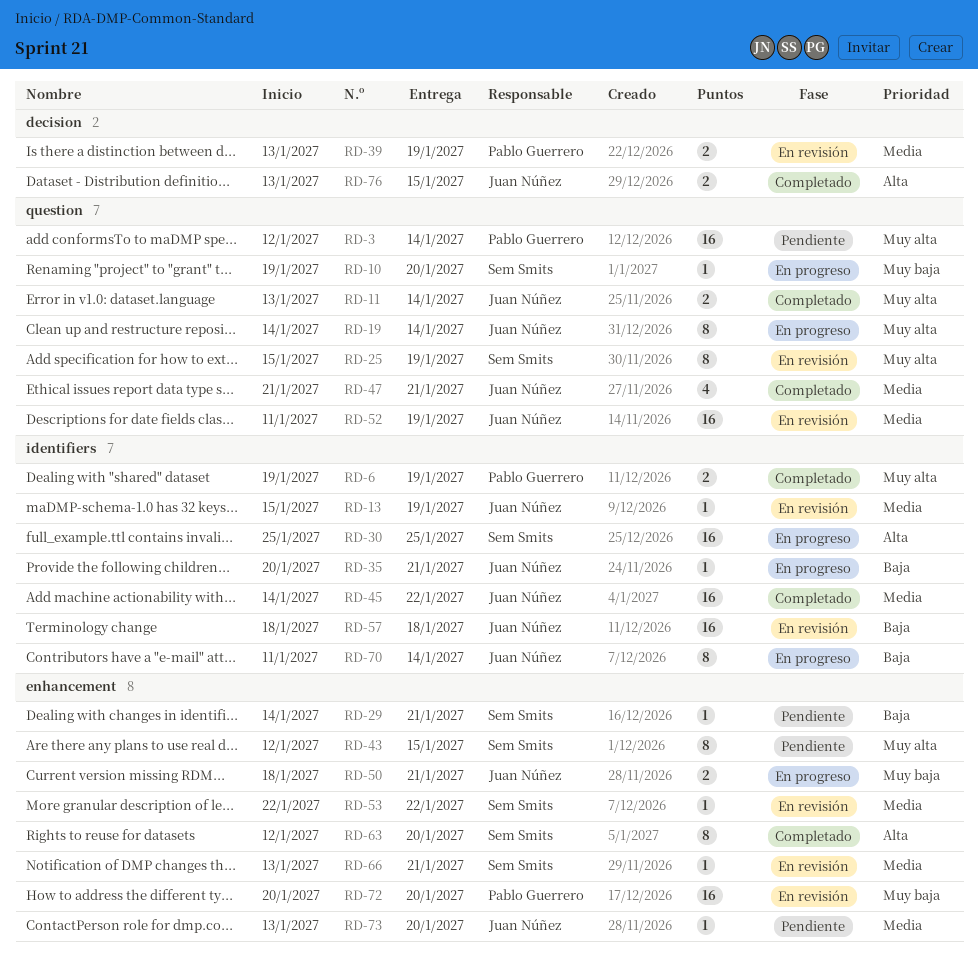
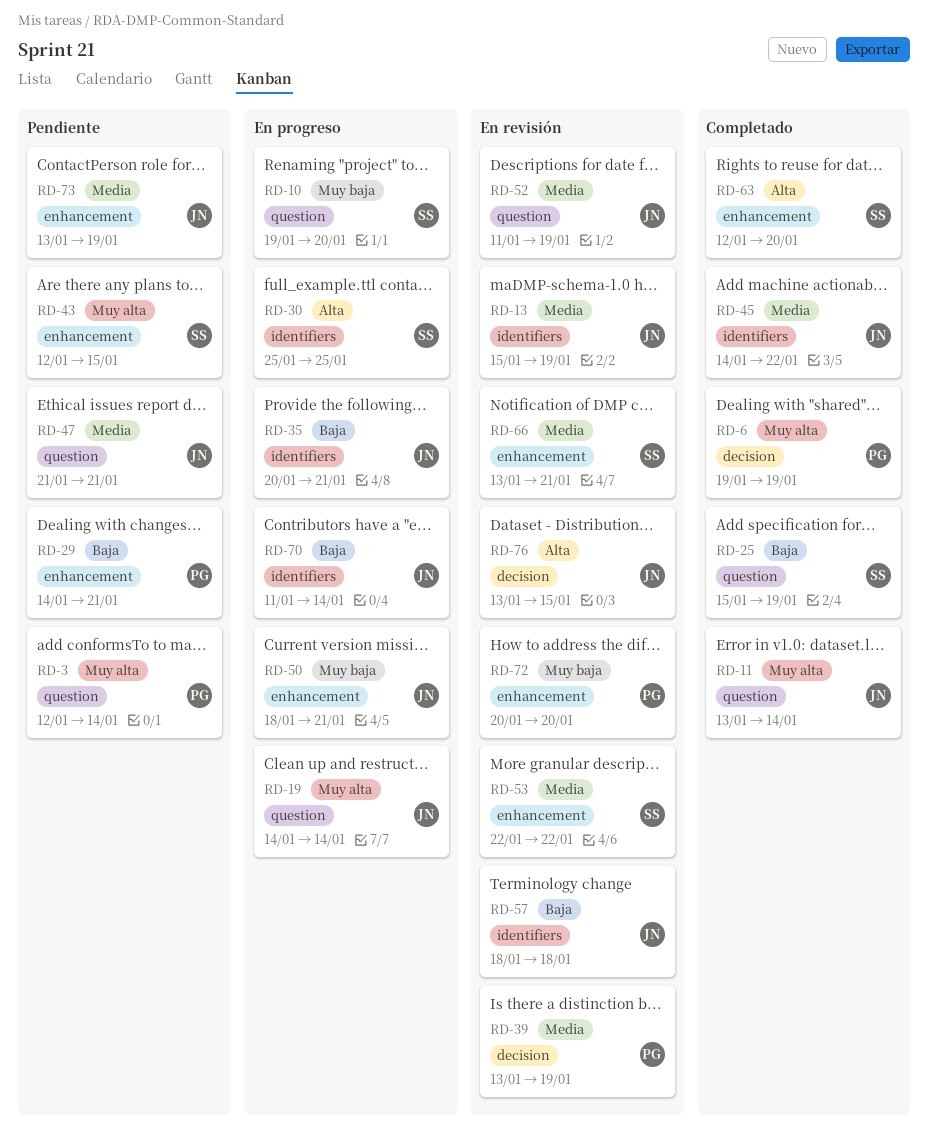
RD-6, label: identifiers -> decision
RD-25, status: En revisión -> Completado
RD-25, priority: Muy alta -> Baja
RD-29, owner: Sem Smits -> Pablo Guerrero
RD-47, status: Completado -> Pendiente
RD-73, due: Jan 20 -> Jan 19
RD-76, status: Completado -> En revisión

